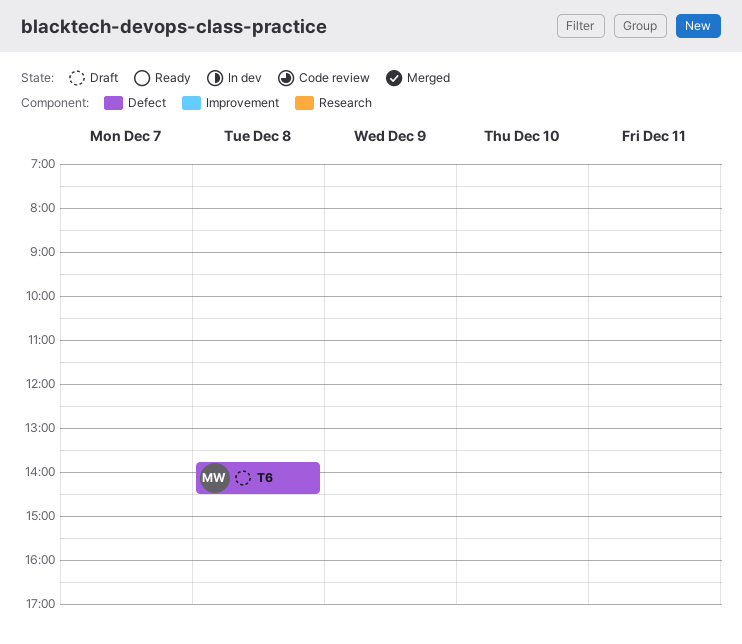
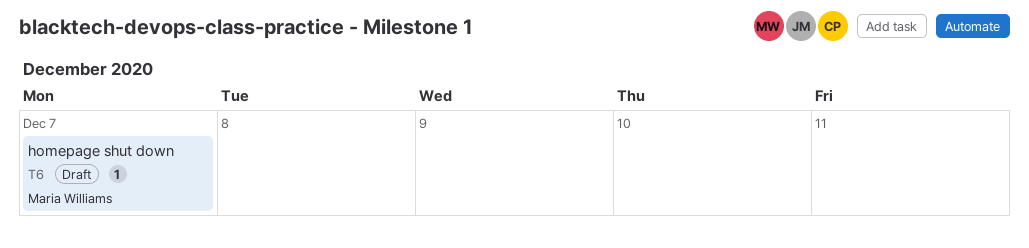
T6, day: Dec 8 -> Dec 7

